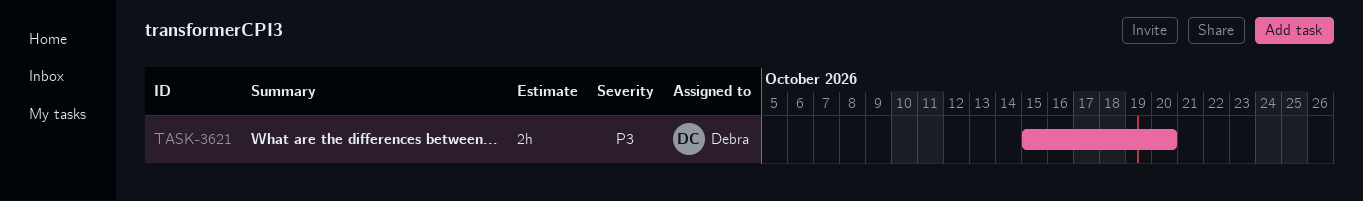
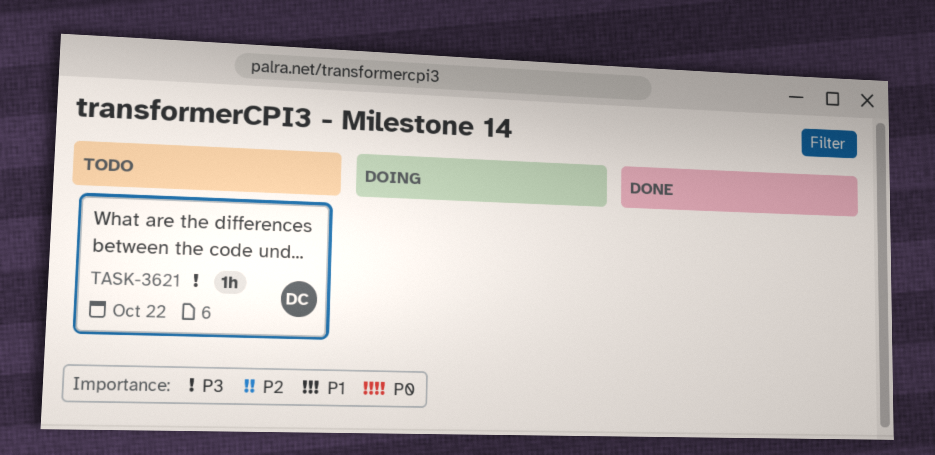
TASK-3621, estimate: 2h -> 1h
TASK-3621, due: Oct 20 -> Oct 22

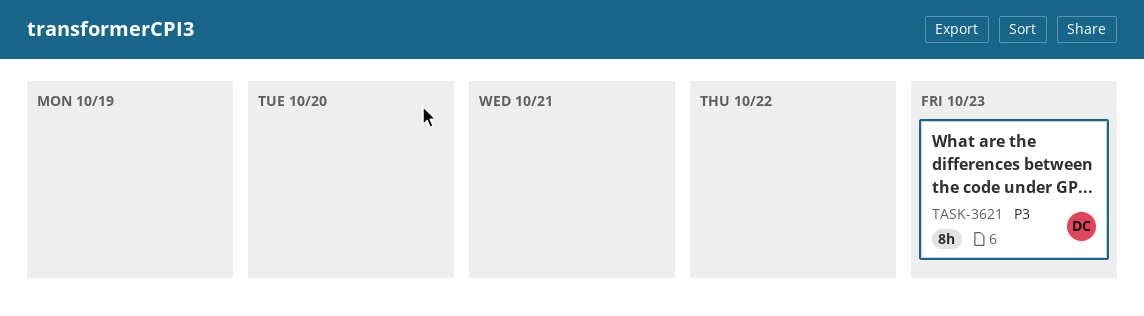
TASK-3621, estimate: 1h -> 8h
TASK-3621, due: Oct 22 -> Oct 23

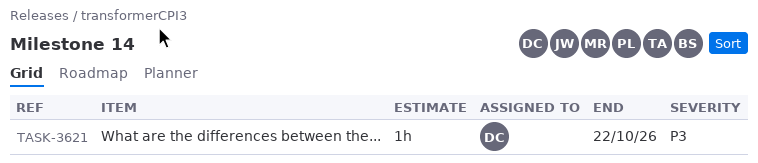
TASK-3621, estimate: 8h -> 1h
TASK-3621, due: Oct 23 -> Oct 22

